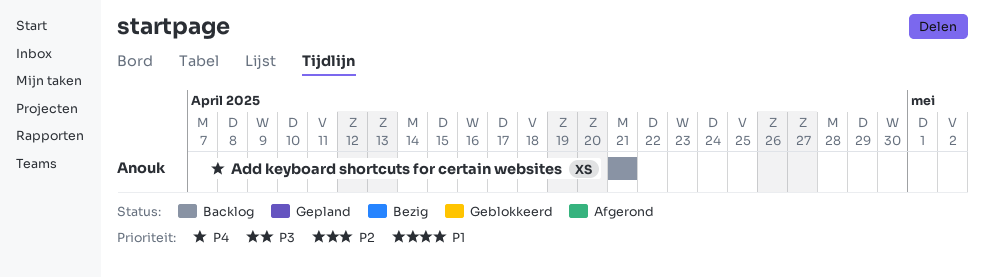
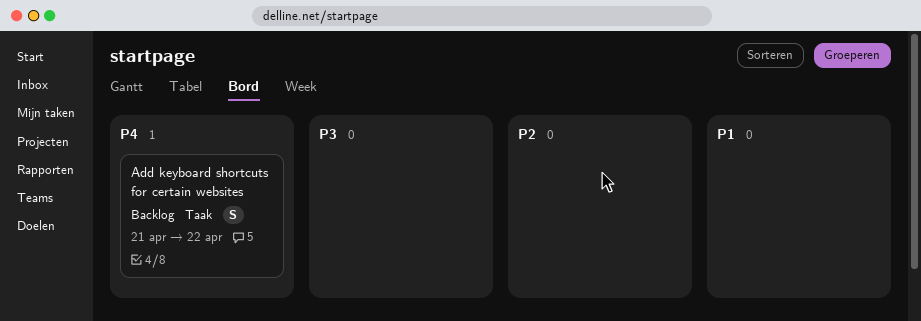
Add keyboard shortcuts for certain websites, estimate: XS -> S
Add keyboard shortcuts for certain websites, due: Apr 21 -> Apr 22

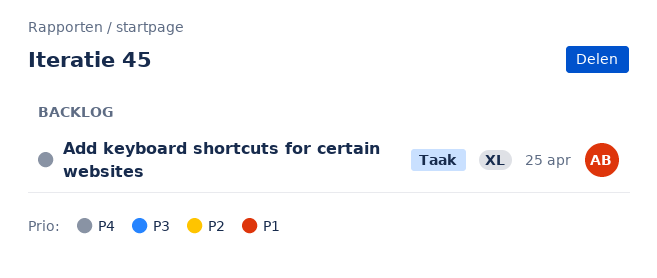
Add keyboard shortcuts for certain websites, estimate: S -> XL
Add keyboard shortcuts for certain websites, due: Apr 22 -> Apr 25

